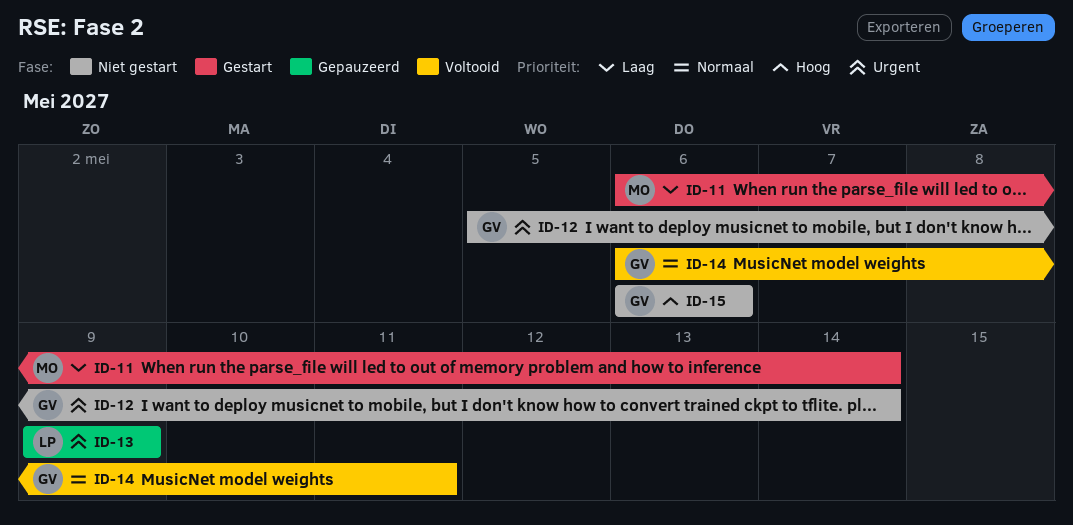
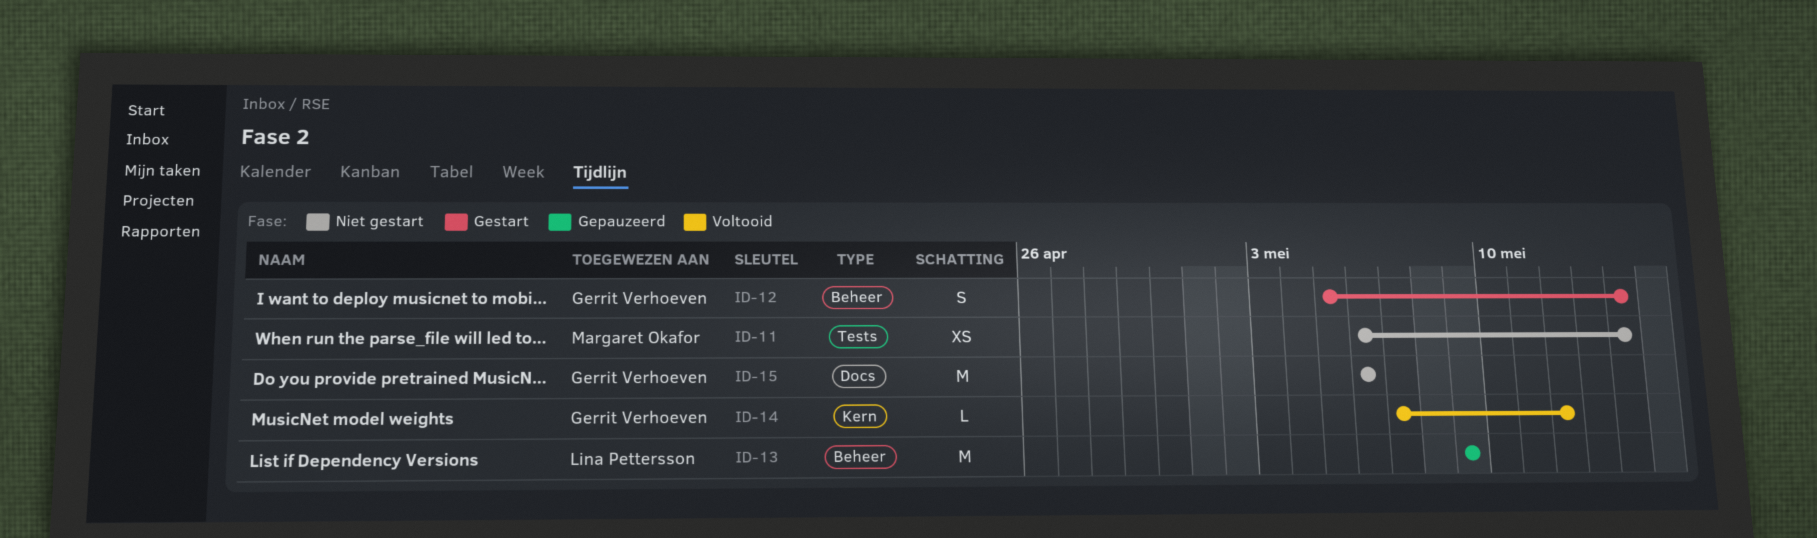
ID-11, status: Gestart -> Niet gestart
ID-12, status: Niet gestart -> Gestart
ID-14, start: May 6 -> May 7
ID-14, due: May 11 -> May 12

